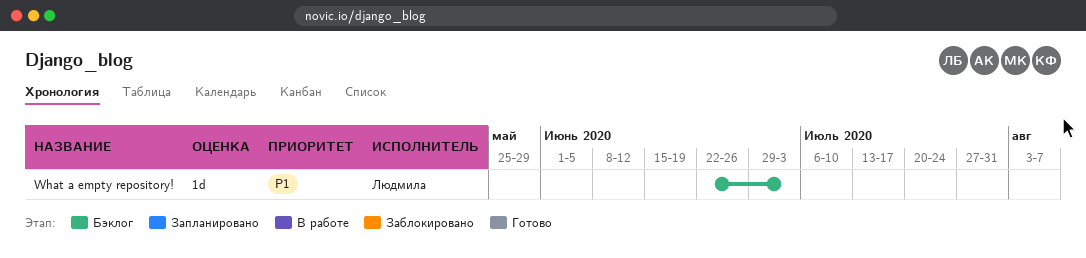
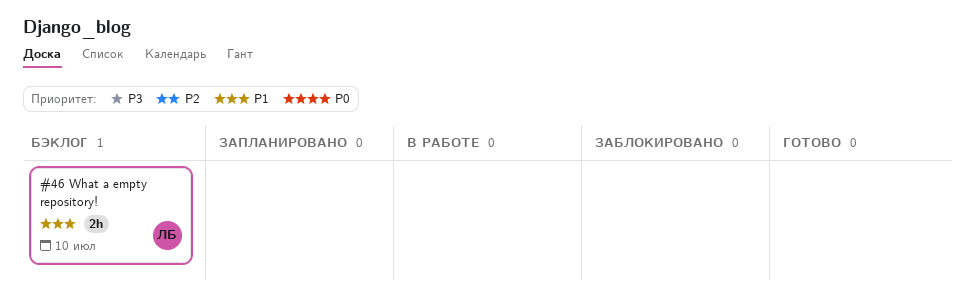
What a empty repository!, estimate: 1d -> 2h
What a empty repository!, due: Jul 3 -> Jul 10

